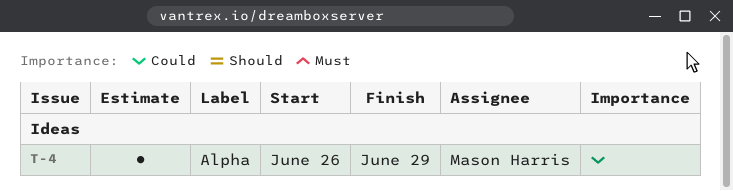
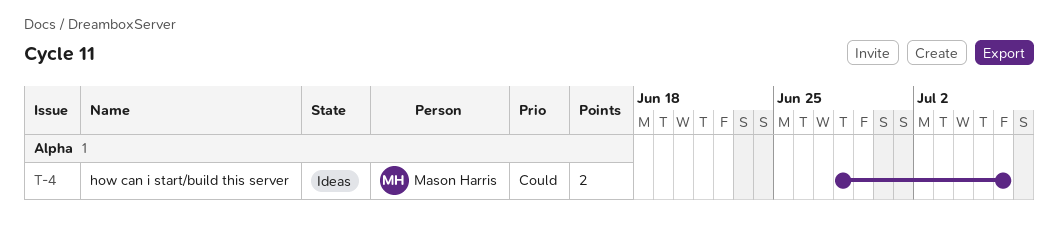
T-4, estimate: 1 -> 2
T-4, start: Jun 26 -> Jun 28
T-4, due: Jun 29 -> Jul 6

